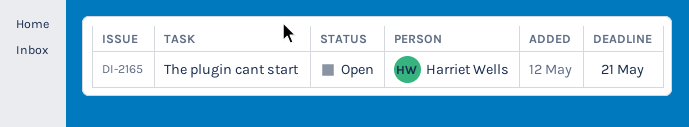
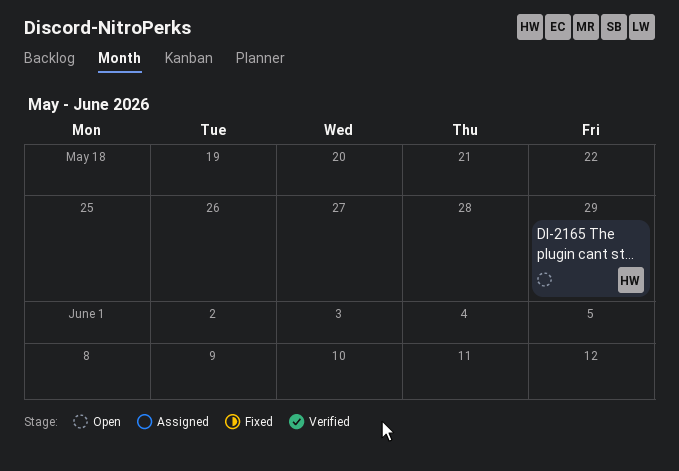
DI-2165, due: May 21 -> May 29

